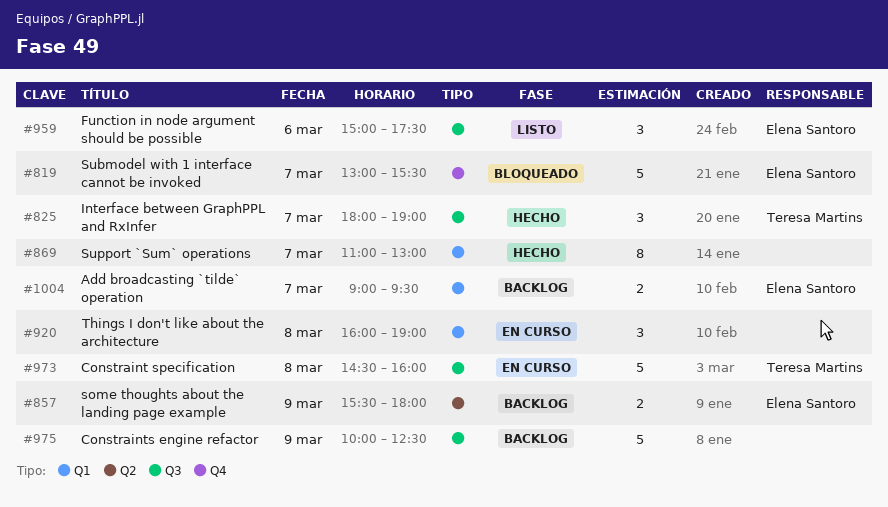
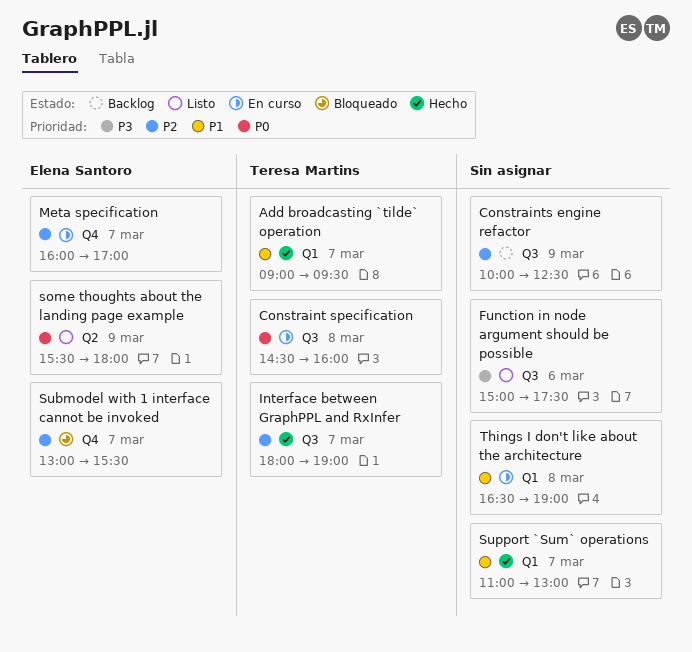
Add broadcasting `tilde` operation, status: Backlog -> Hecho
Add broadcasting `tilde` operation, owner: Elena Santoro -> Teresa Martins
Function in node argument should be possible, owner: Elena Santoro -> none
Meta specification: none -> present
some thoughts about the landing page example, status: Backlog -> Listo
Things I don't like about the architecture, begins: 16:00 -> 16:30

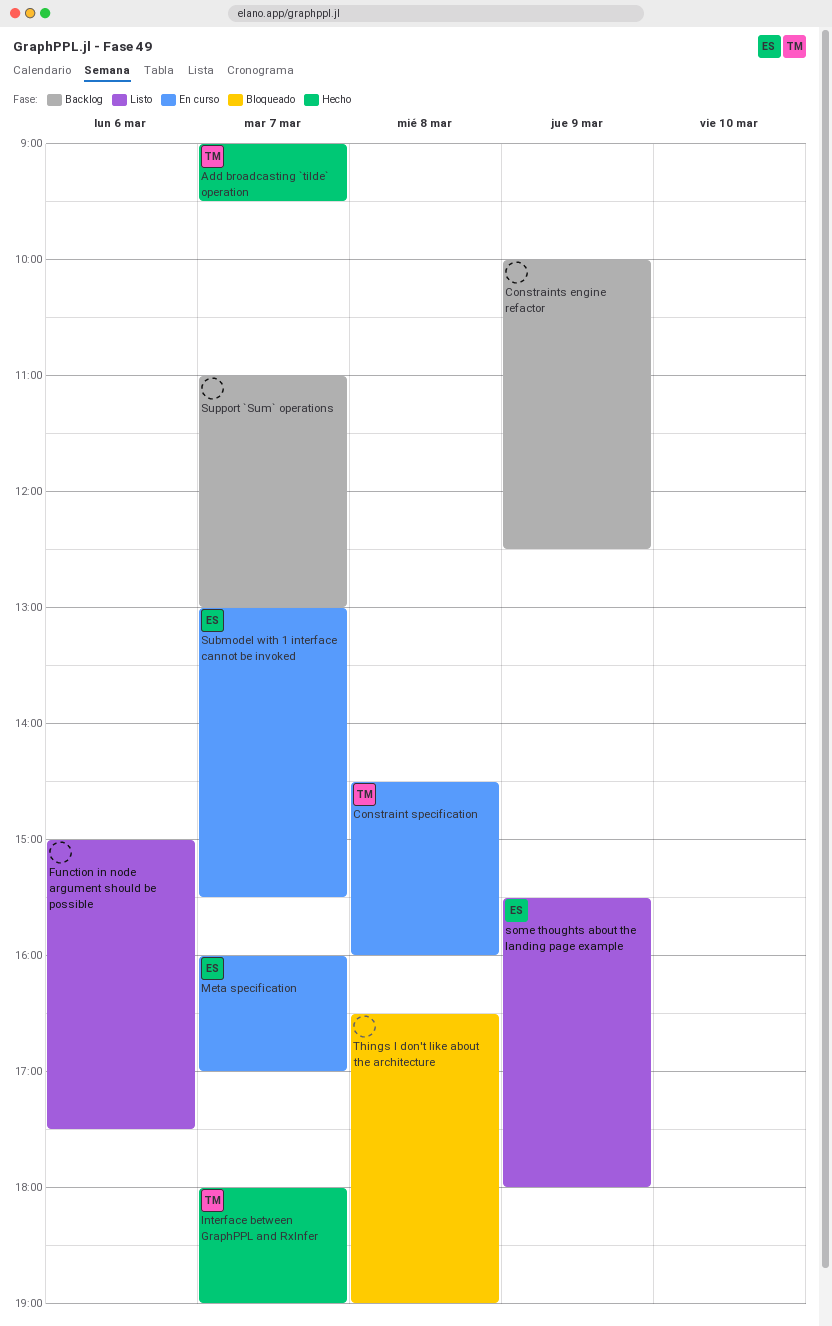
Submodel with 1 interface cannot be invoked, status: Bloqueado -> En curso
Support `Sum` operations, status: Hecho -> Backlog
Things I don't like about the architecture, status: En curso -> Bloqueado

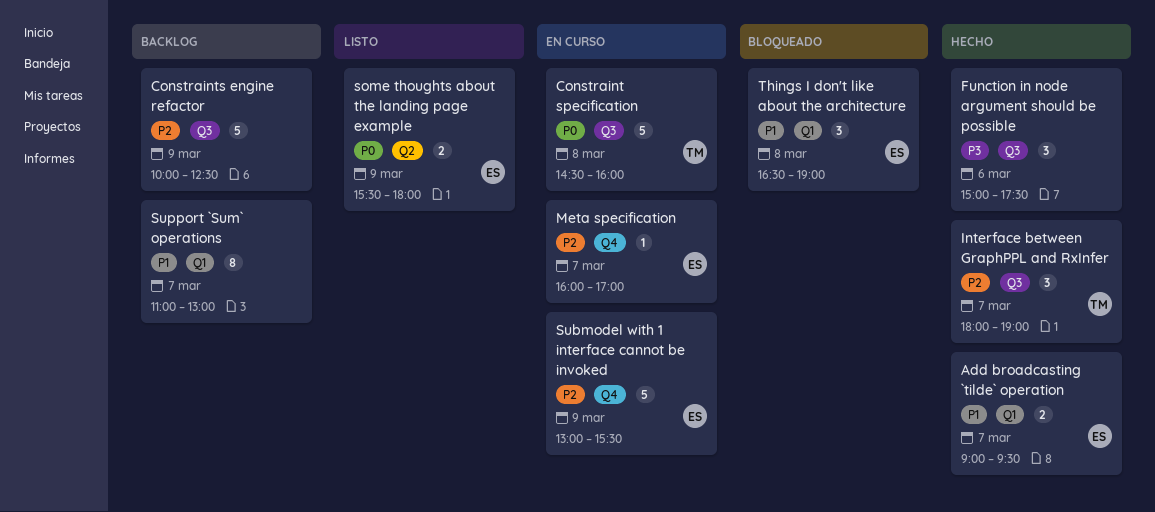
Add broadcasting `tilde` operation, owner: TM -> ES
Function in node argument should be possible, status: Listo -> Hecho
Submodel with 1 interface cannot be invoked, day: Mar 7 -> Mar 9
Things I don't like about the architecture, owner: none -> ES

